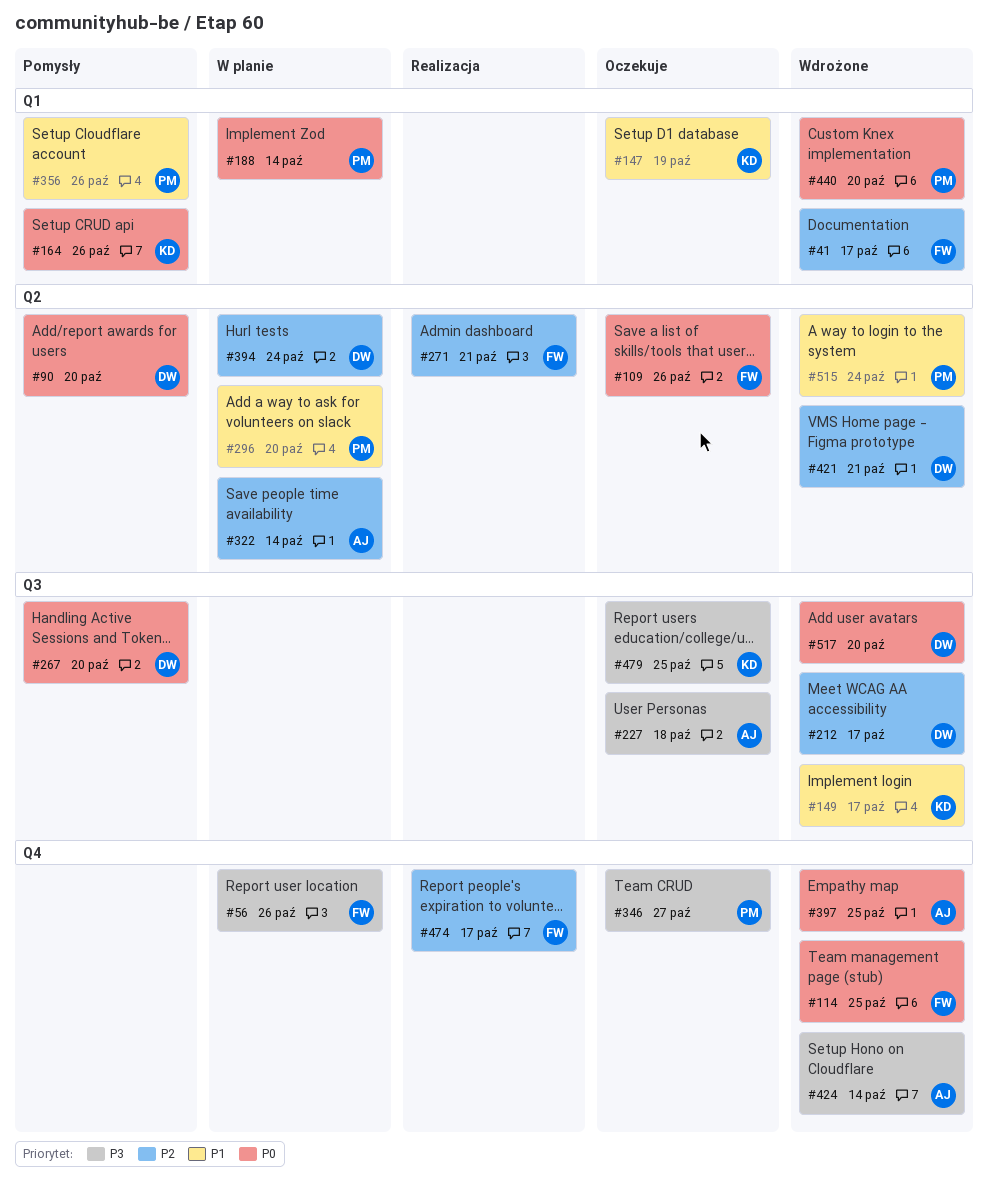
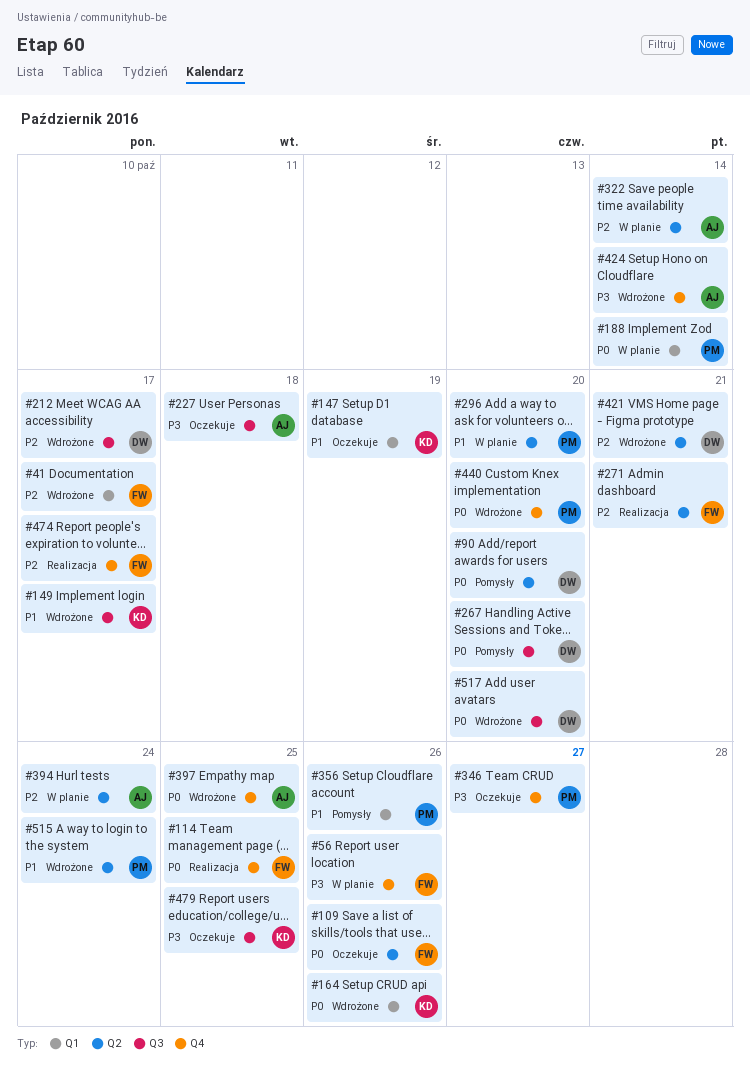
#114, status: Wdrożone -> Realizacja
#164, status: Pomysły -> Wdrożone
#394, owner: DW -> AJ
#440, label: Q1 -> Q4

